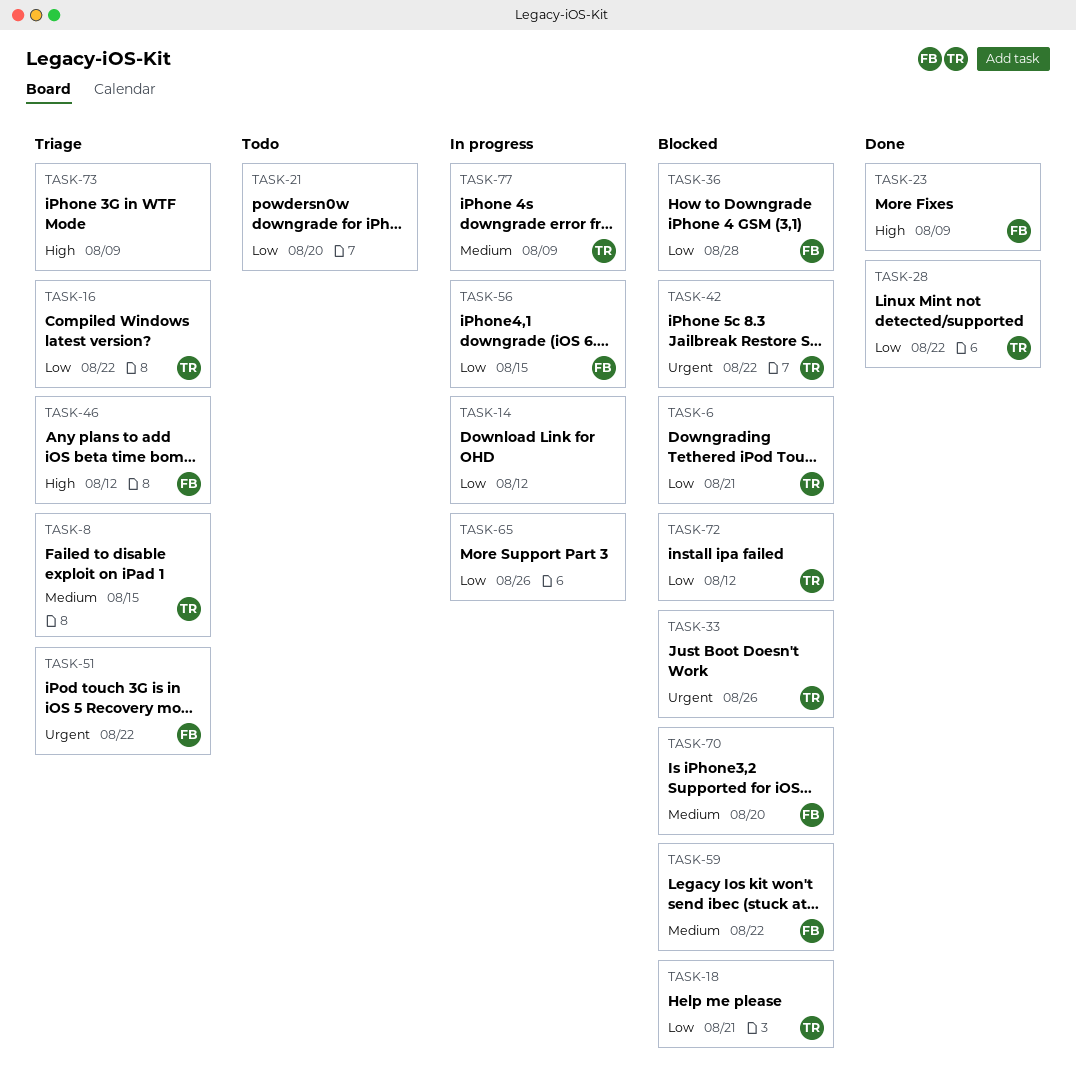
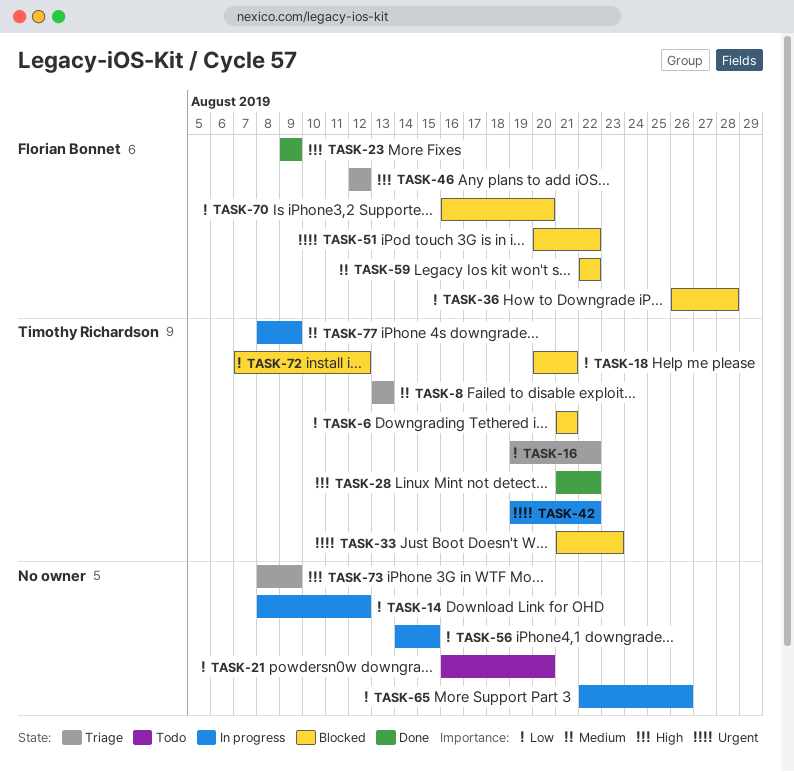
TASK-8, due: Aug 15 -> Aug 13
TASK-28, priority: Low -> High
TASK-33, due: Aug 26 -> Aug 23
TASK-42, status: Blocked -> In progress
TASK-51, status: Triage -> Blocked
TASK-56, owner: Florian Bonnet -> none
TASK-70, priority: Medium -> Low

